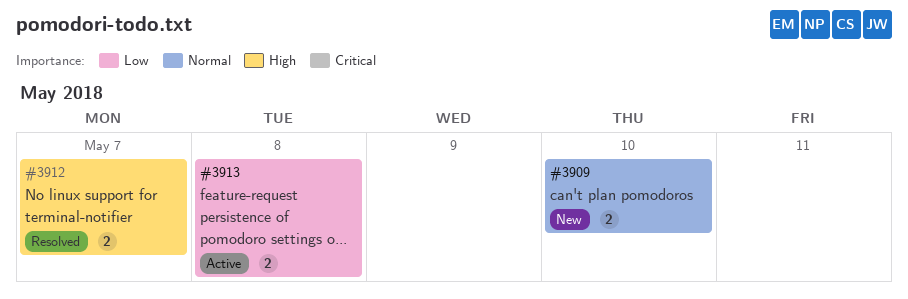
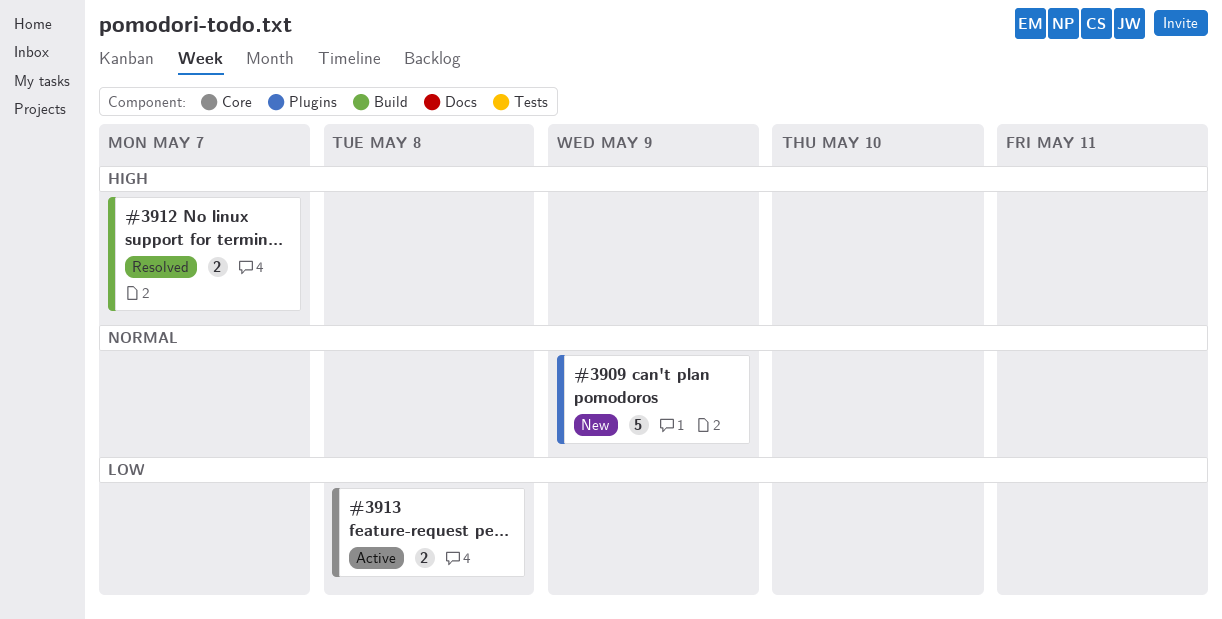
#3909, estimate: 2 -> 5
#3909, due: May 10 -> May 9

